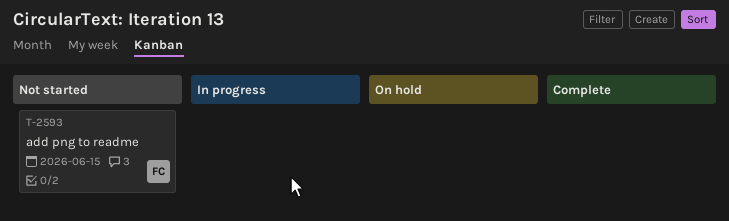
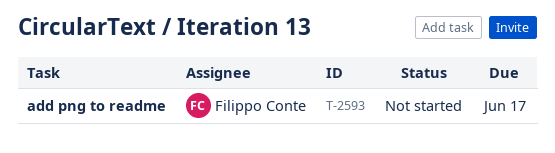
T-2593, due: Jun 15 -> Jun 17

